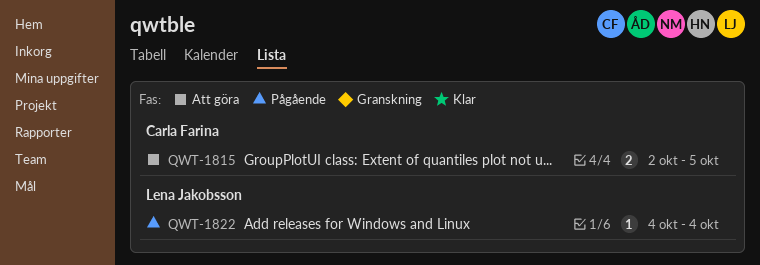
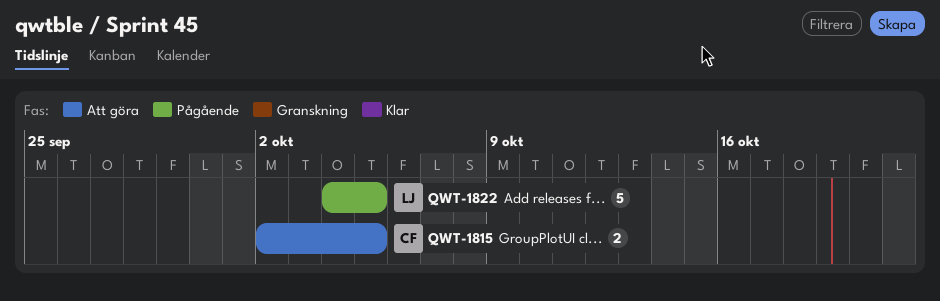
QWT-1822, estimate: 1 -> 5
QWT-1822, due: Oct 4 -> Oct 5

